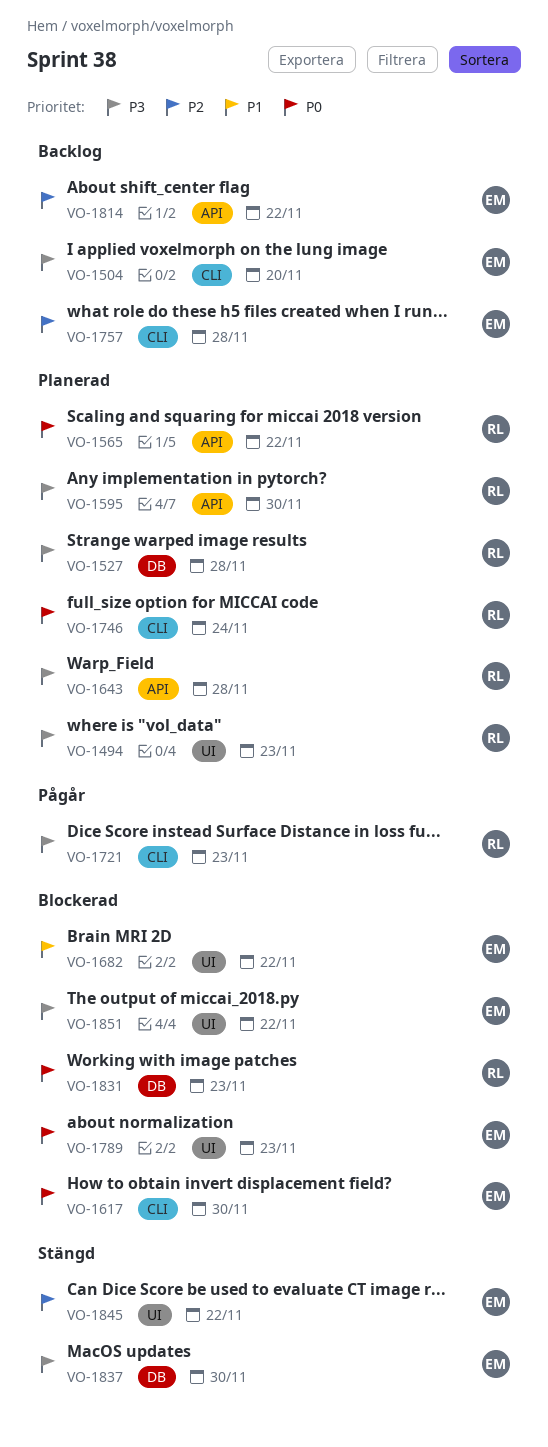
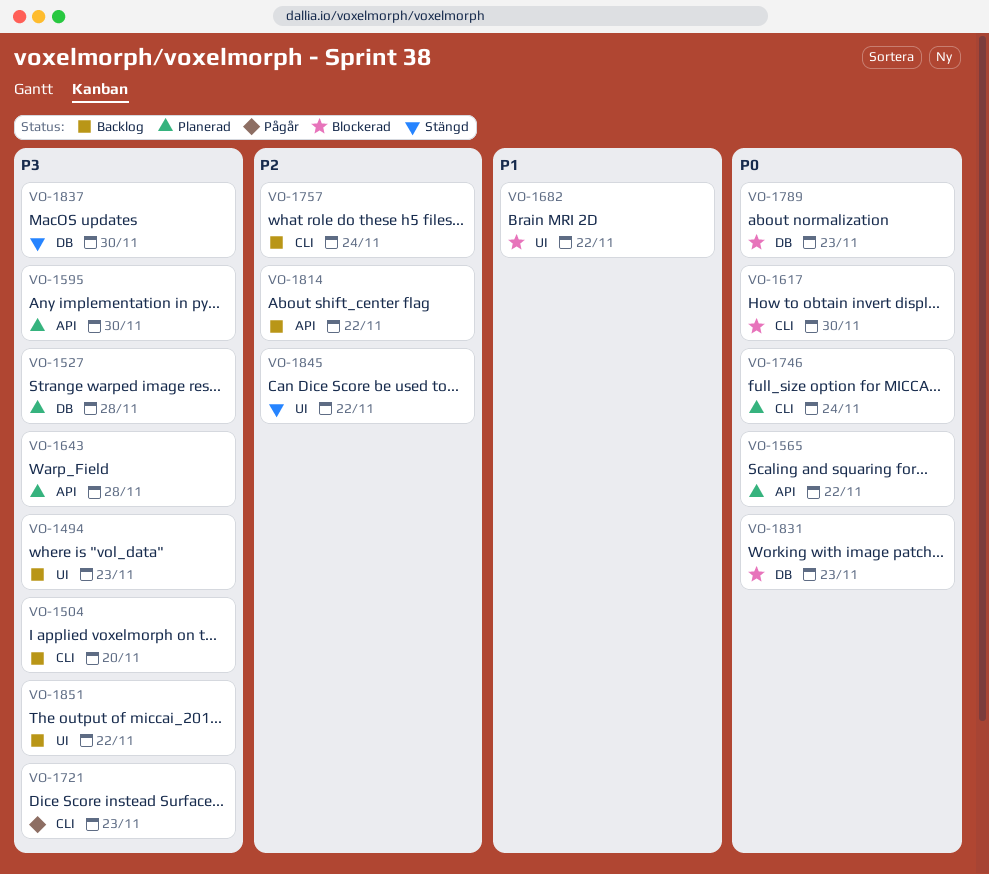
VO-1494, status: Planerad -> Backlog
VO-1757, due: Nov 28 -> Nov 24
VO-1789, label: UI -> DB
VO-1851, status: Blockerad -> Backlog

